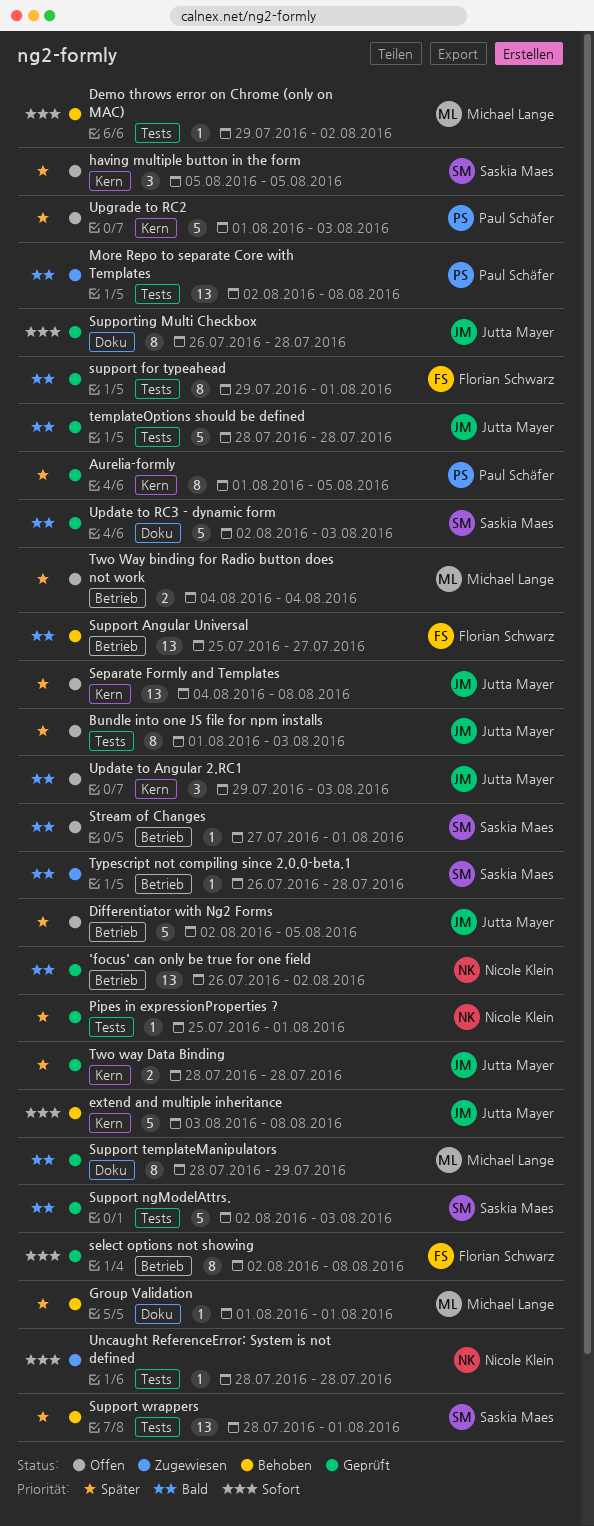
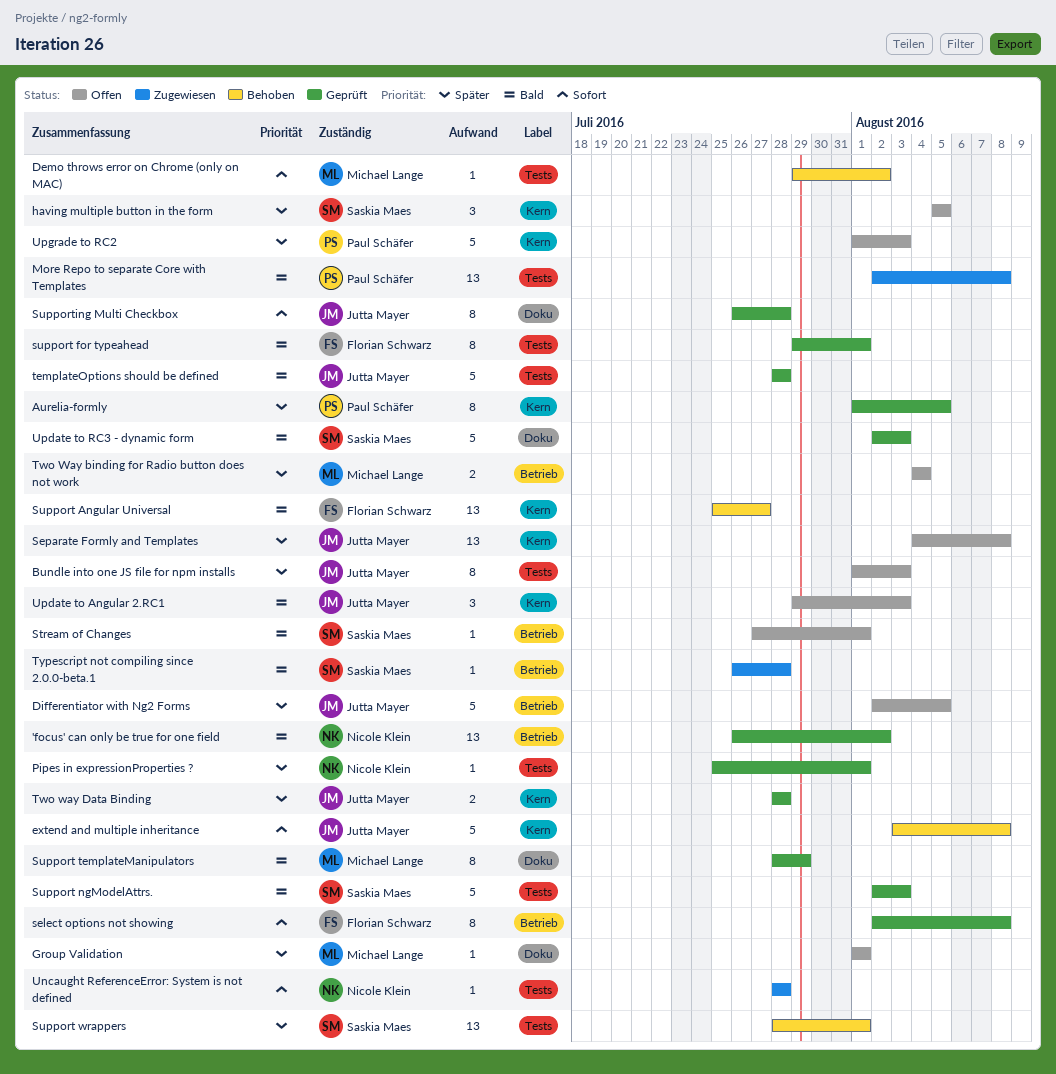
Group Validation, status: Behoben -> Offen
Support Angular Universal, label: Betrieb -> Kern

